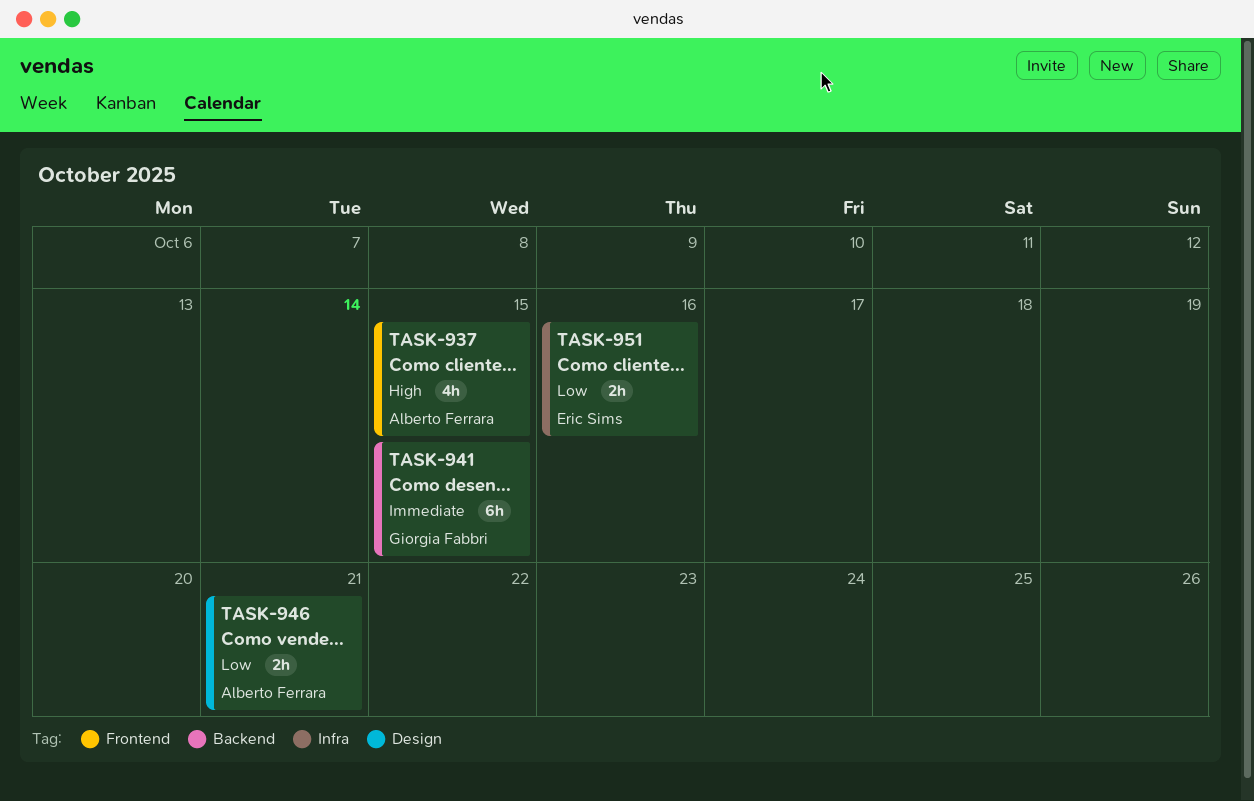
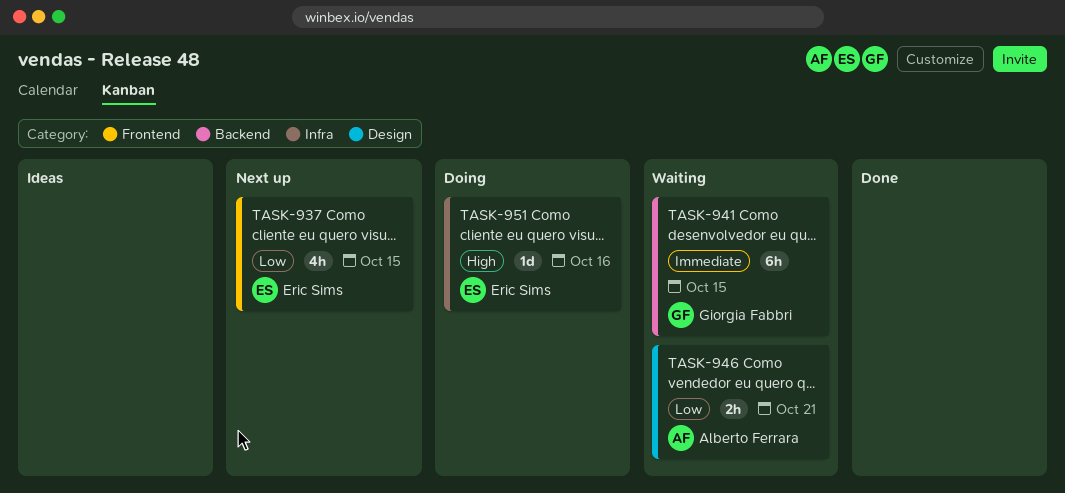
TASK-937, owner: Alberto Ferrara -> Eric Sims
TASK-937, priority: High -> Low
TASK-951, priority: Low -> High
TASK-951, estimate: 2h -> 1d

